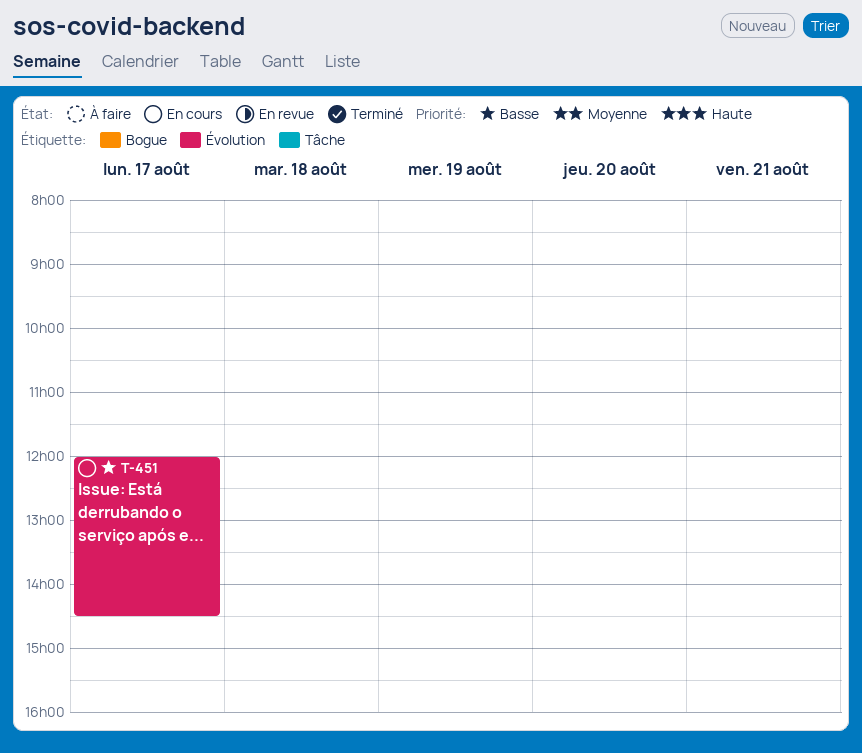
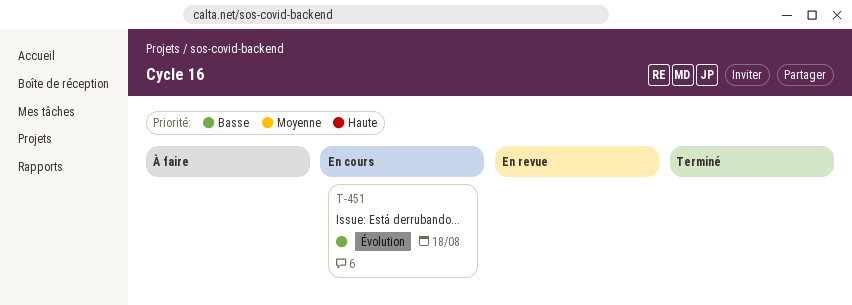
T-451, day: Aug 17 -> Aug 18

